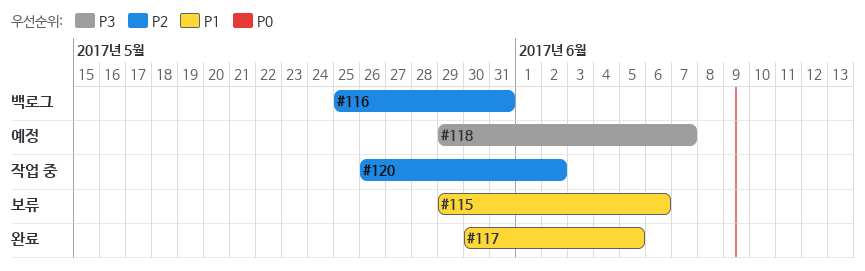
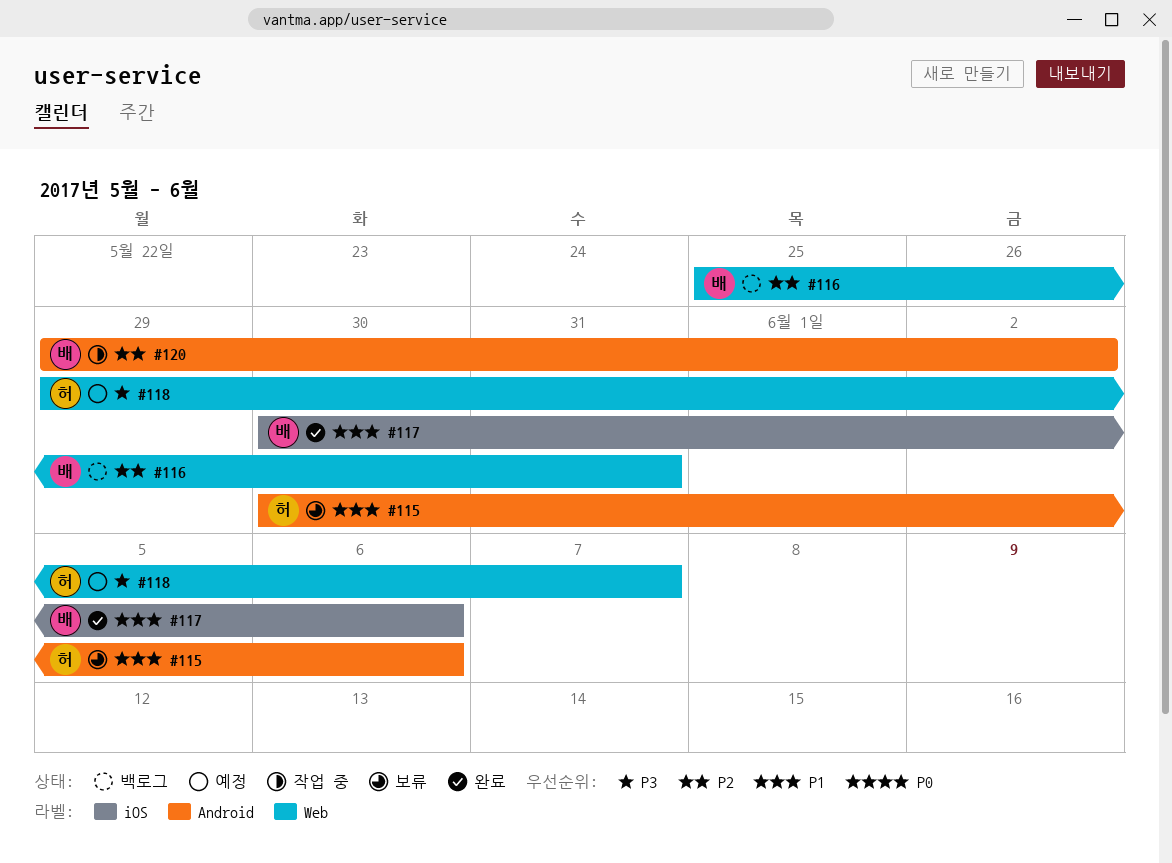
#115, start: May 29 -> May 30
#117, due: Jun 5 -> Jun 6
#120, start: May 26 -> May 29

